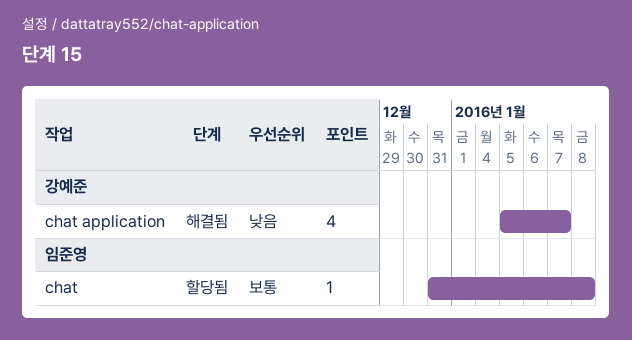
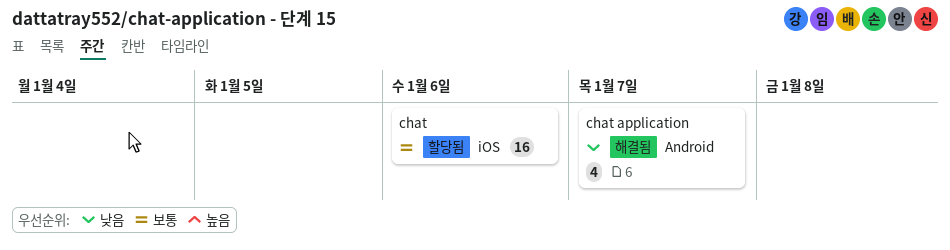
chat, estimate: 1 -> 16
chat, due: Jan 8 -> Jan 6

